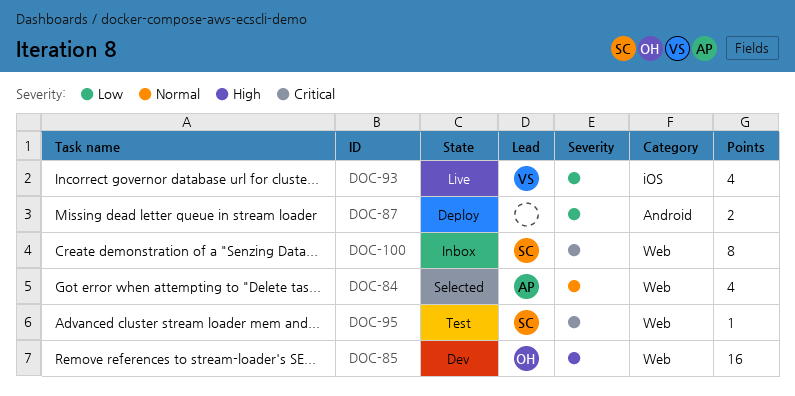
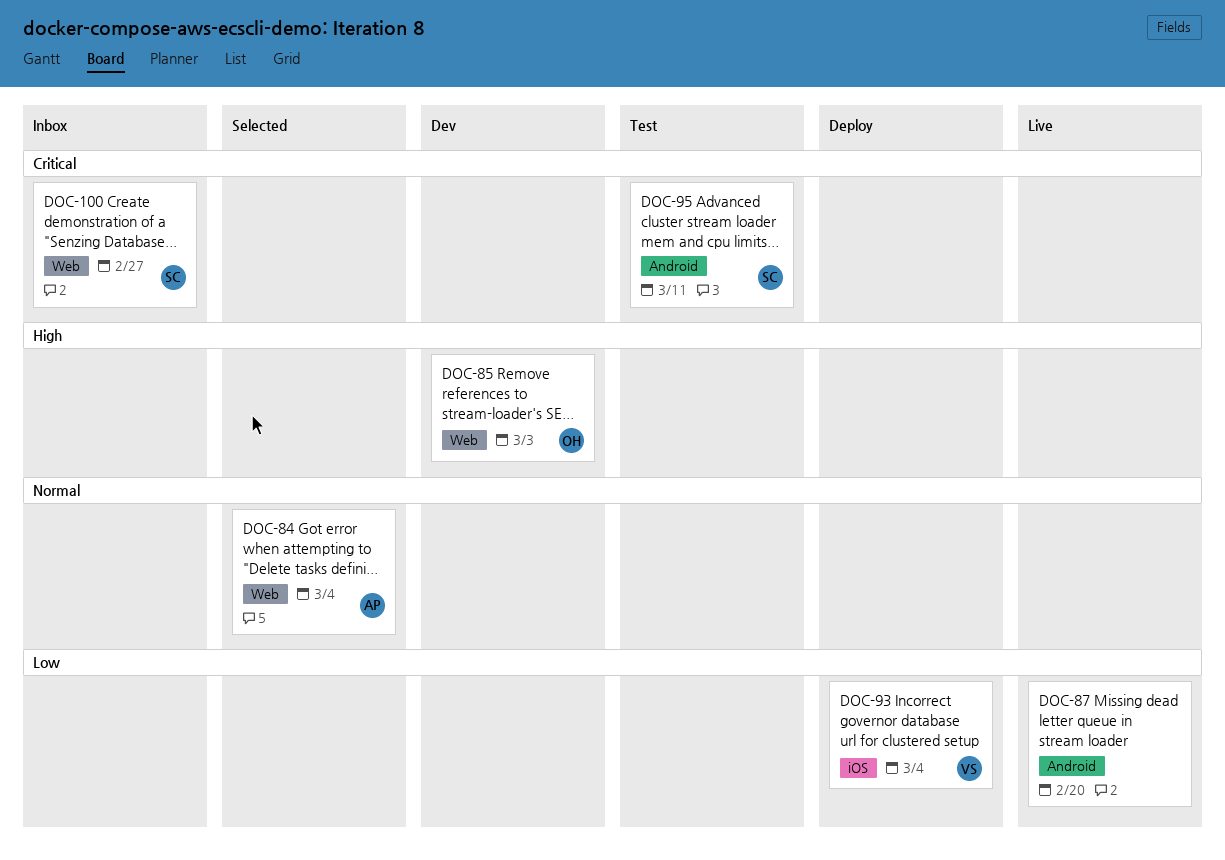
DOC-87, status: Deploy -> Live
DOC-93, status: Live -> Deploy
DOC-95, label: Web -> Android

